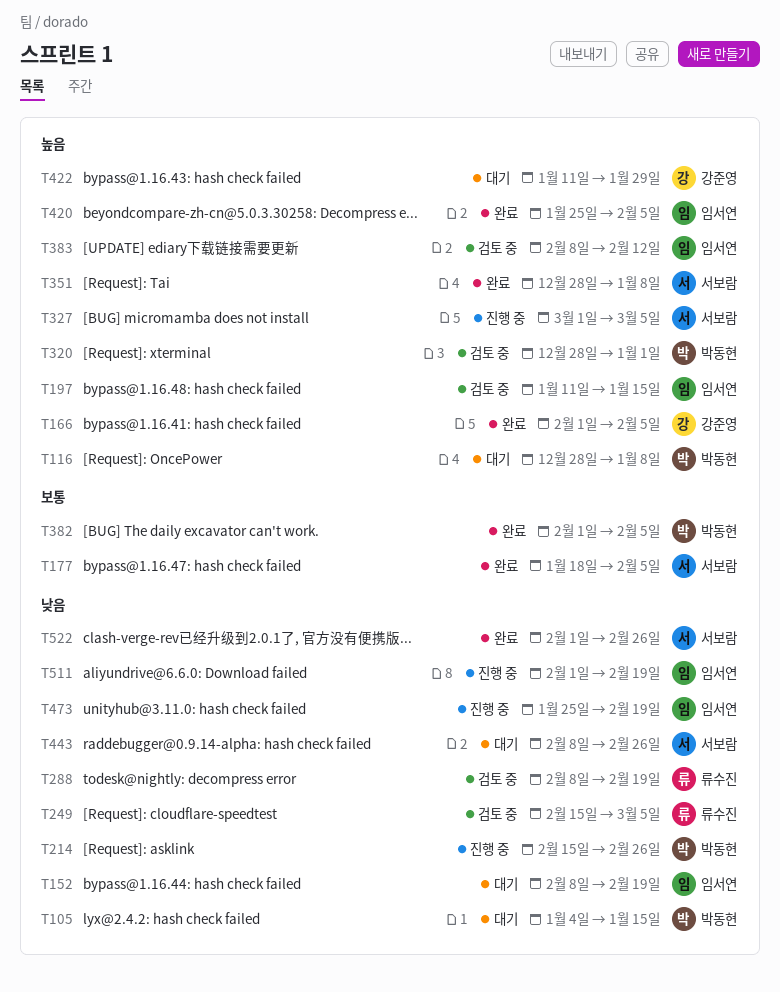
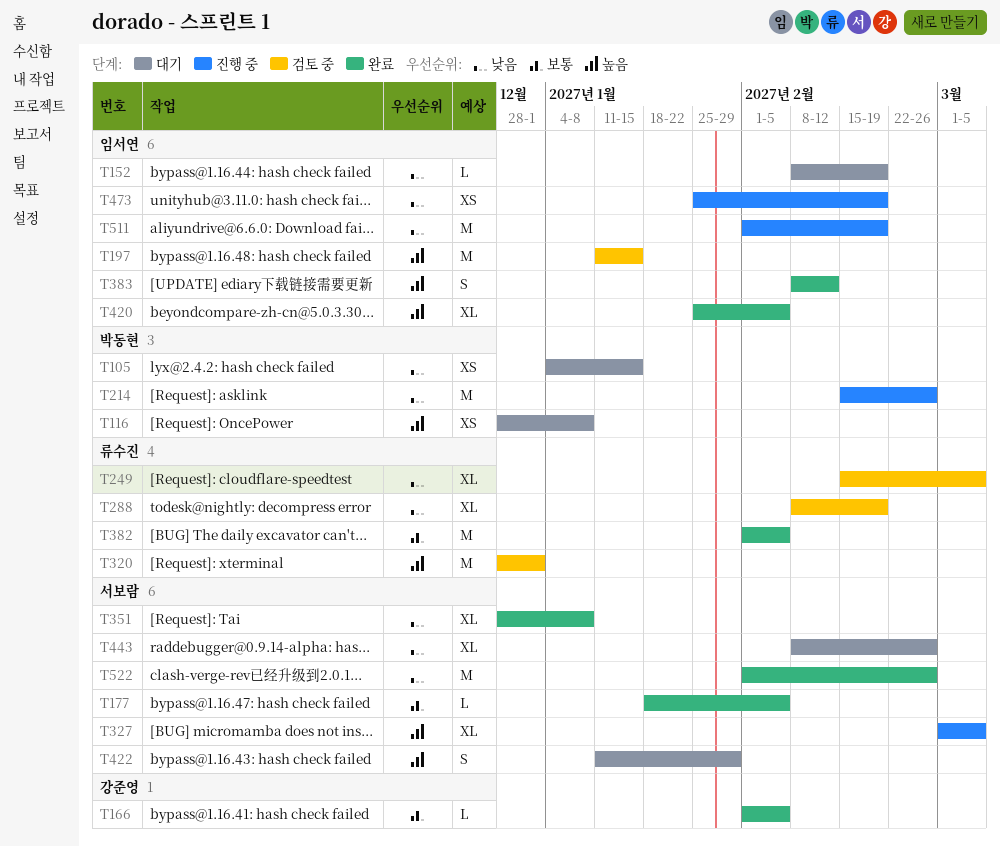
T166, priority: 높음 -> 보통
T320, owner: 박동현 -> 류수진
T351, priority: 높음 -> 낮음
T382, owner: 박동현 -> 류수진
T383, status: 검토 중 -> 완료
T422, owner: 강준영 -> 서보람

